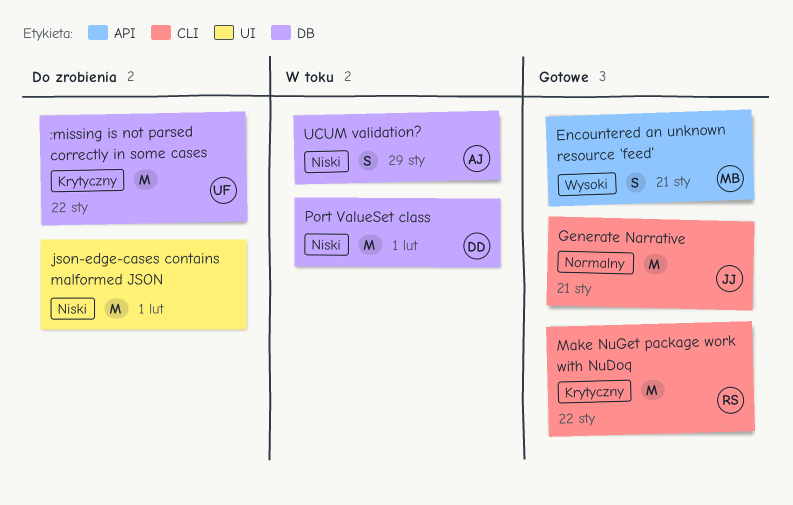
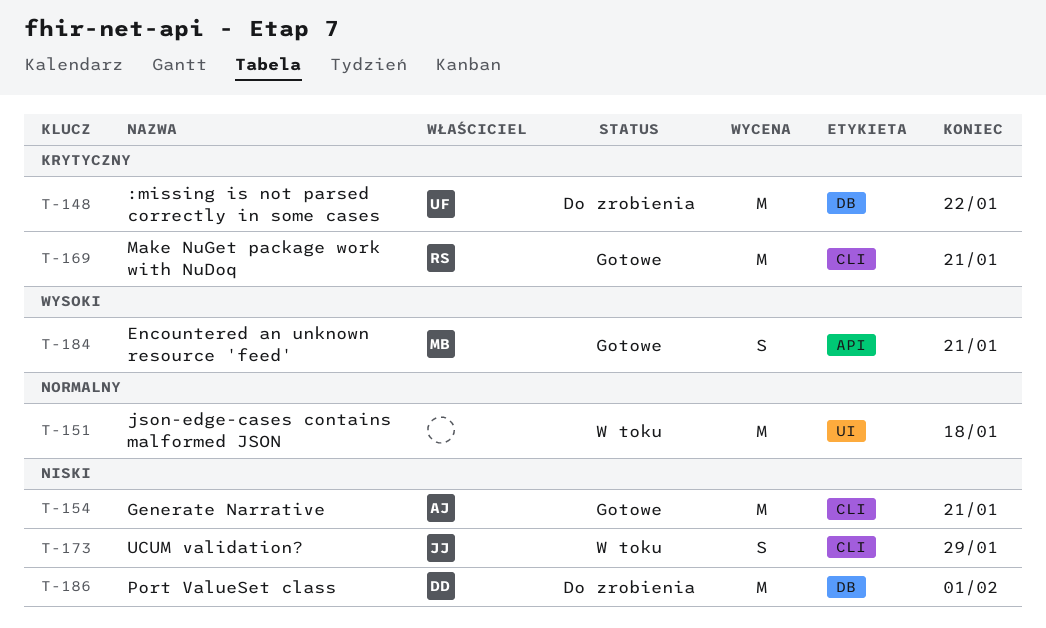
Generate Narrative, owner: JJ -> AJ
Generate Narrative, priority: Normalny -> Niski
json-edge-cases contains malformed JSON, status: Do zrobienia -> W toku
json-edge-cases contains malformed JSON, priority: Niski -> Normalny
json-edge-cases contains malformed JSON, due: Feb 1 -> Jan 18
Make NuGet package work with NuDoq, due: Jan 22 -> Jan 21
Port ValueSet class, status: W toku -> Do zrobienia
UCUM validation?, owner: AJ -> JJ
UCUM validation?, label: DB -> CLI

